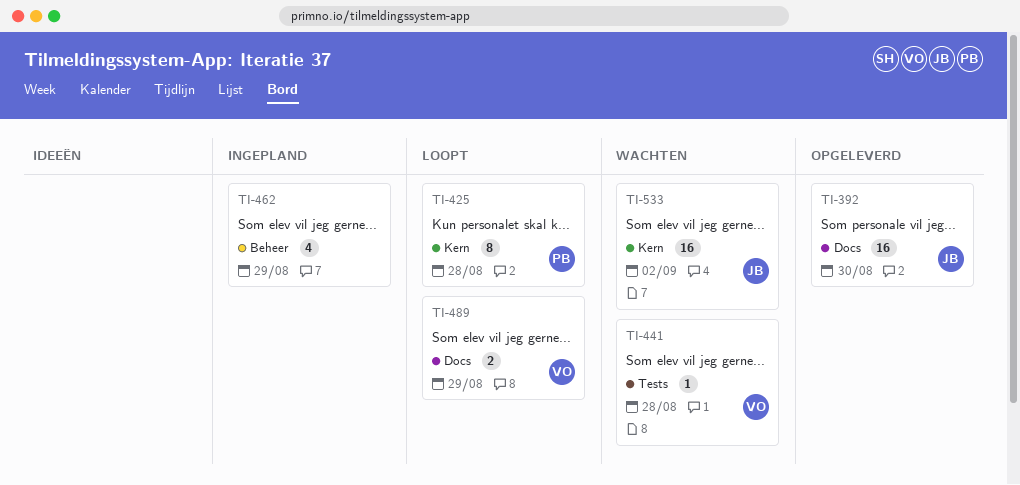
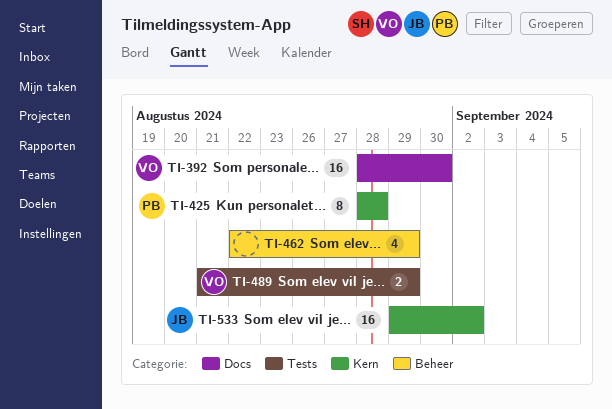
TI-392, owner: JB -> VO
TI-441: present -> none
TI-489, label: Docs -> Tests

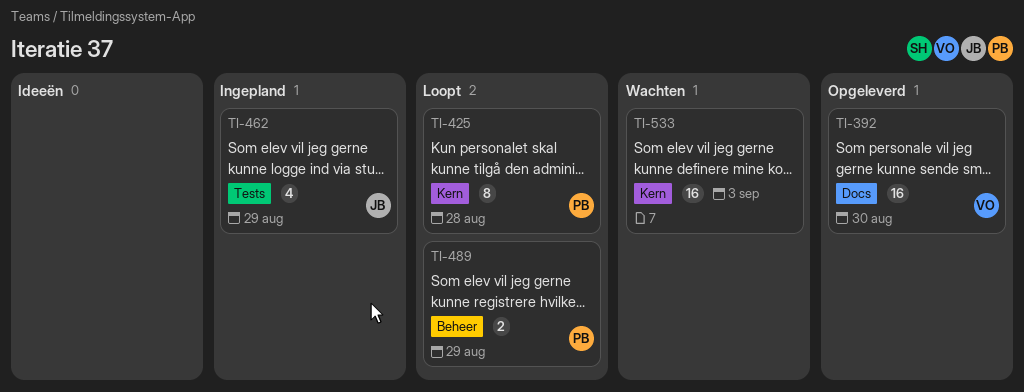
TI-462, owner: none -> JB
TI-462, label: Beheer -> Tests
TI-489, owner: VO -> PB
TI-489, label: Tests -> Beheer
TI-533, owner: JB -> none
TI-533, due: Sep 2 -> Sep 3

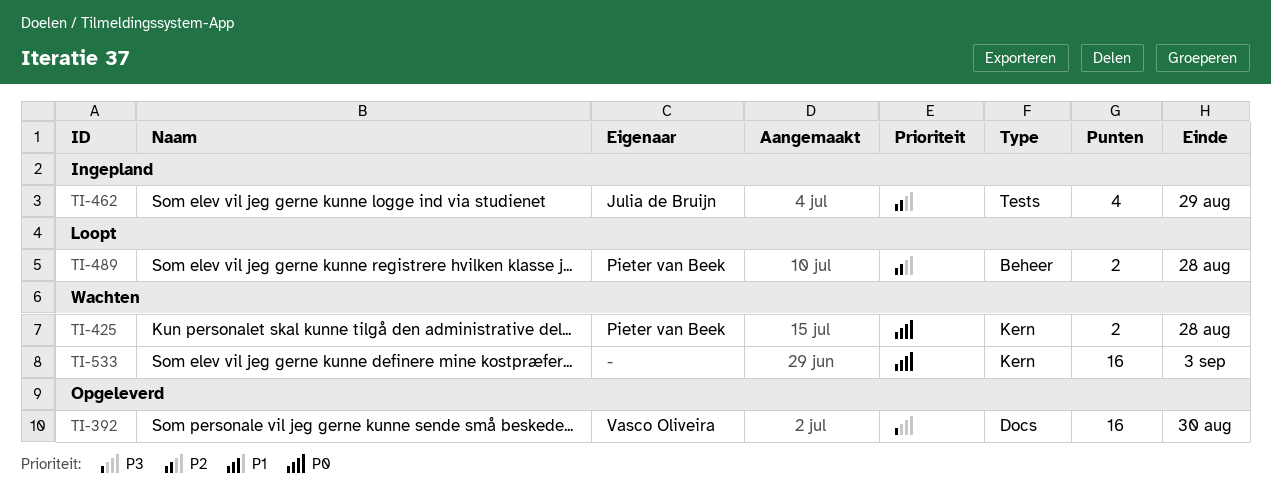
TI-425, status: Loopt -> Wachten
TI-425, estimate: 8 -> 2
TI-489, due: Aug 29 -> Aug 28

